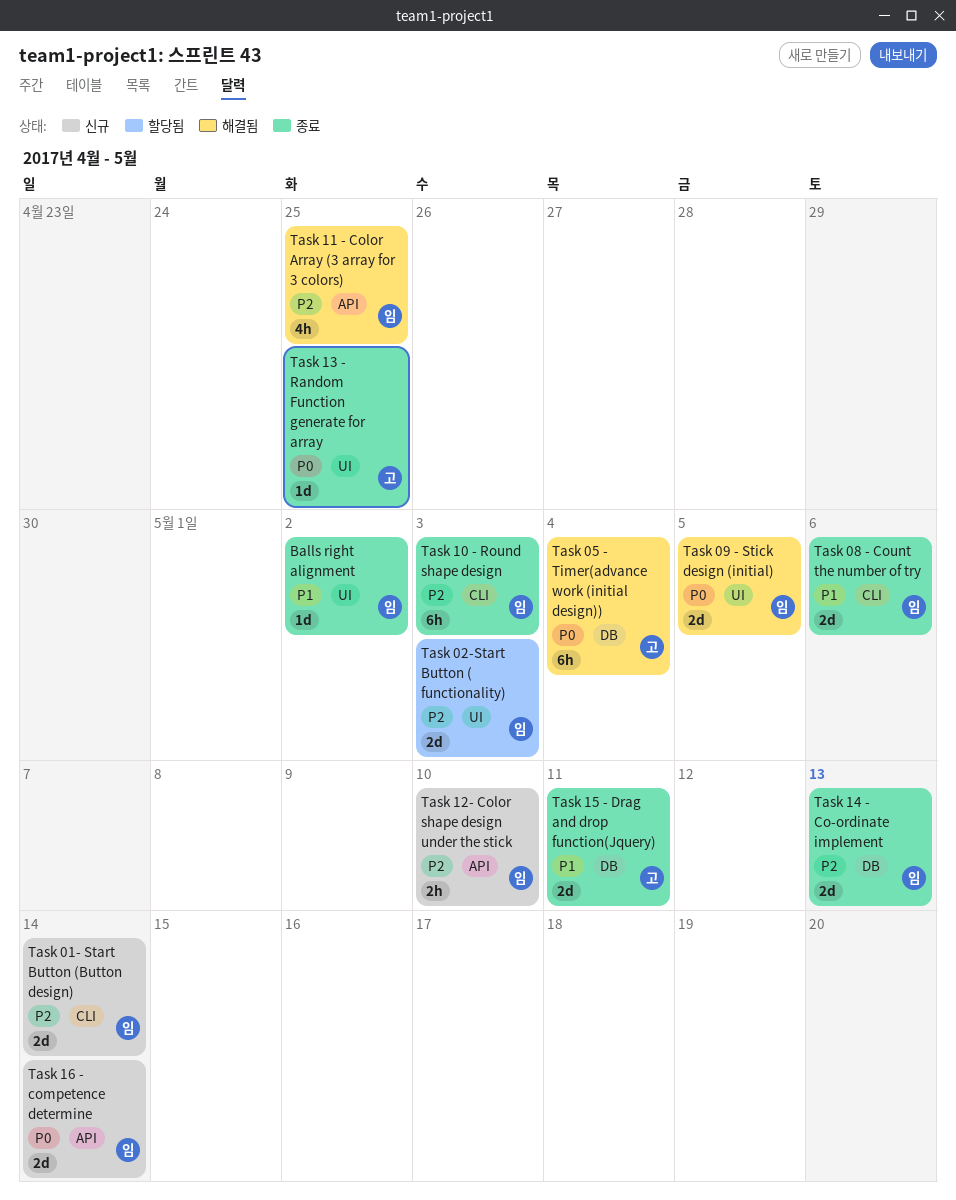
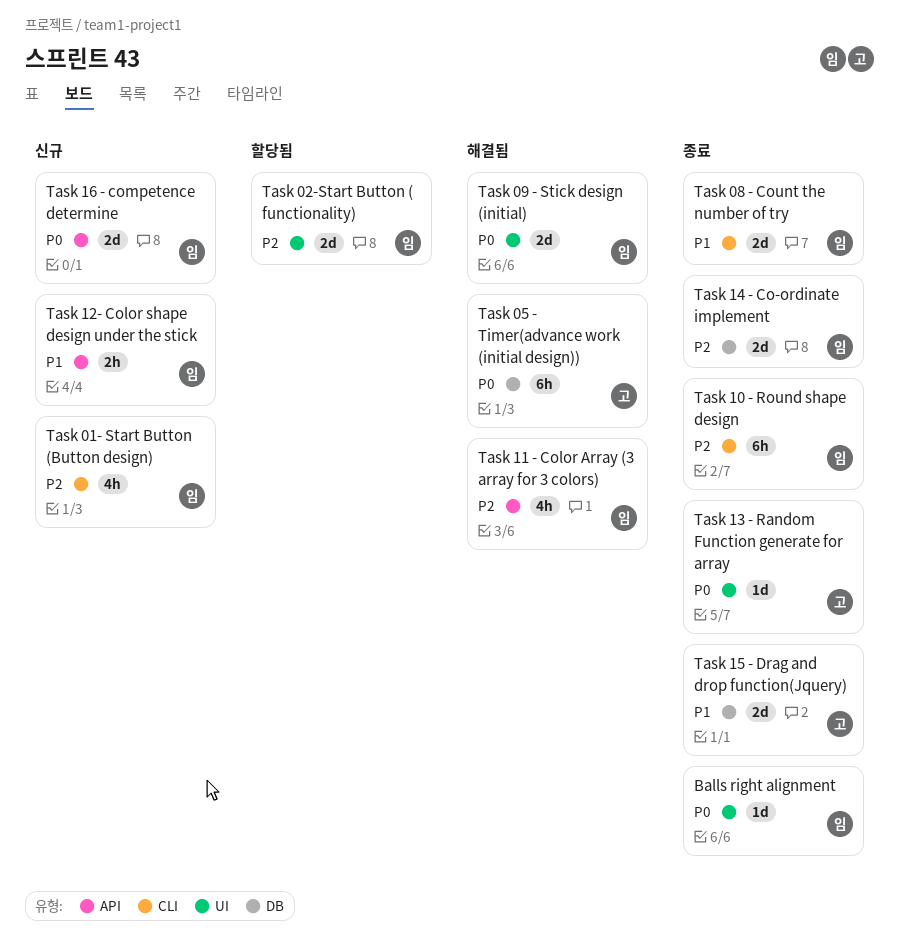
Balls right alignment, priority: P1 -> P0
Task 01- Start Button (Button design), estimate: 2d -> 4h
Task 12- Color shape design under the stick, priority: P2 -> P1

